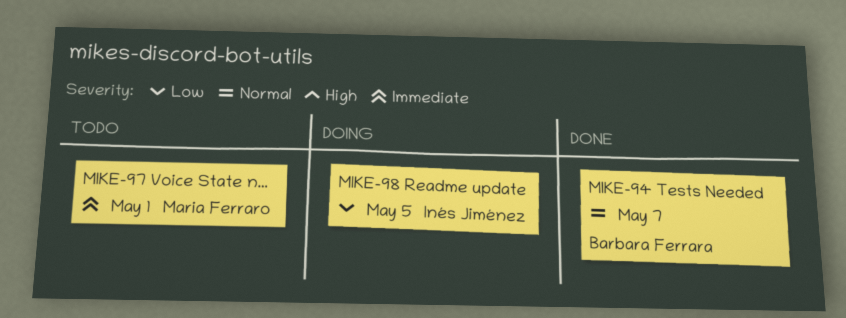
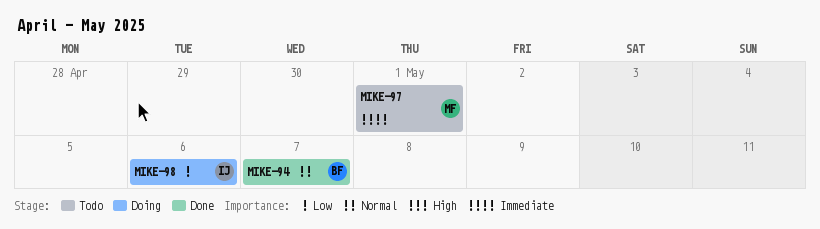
MIKE-98, due: May 5 -> May 6

